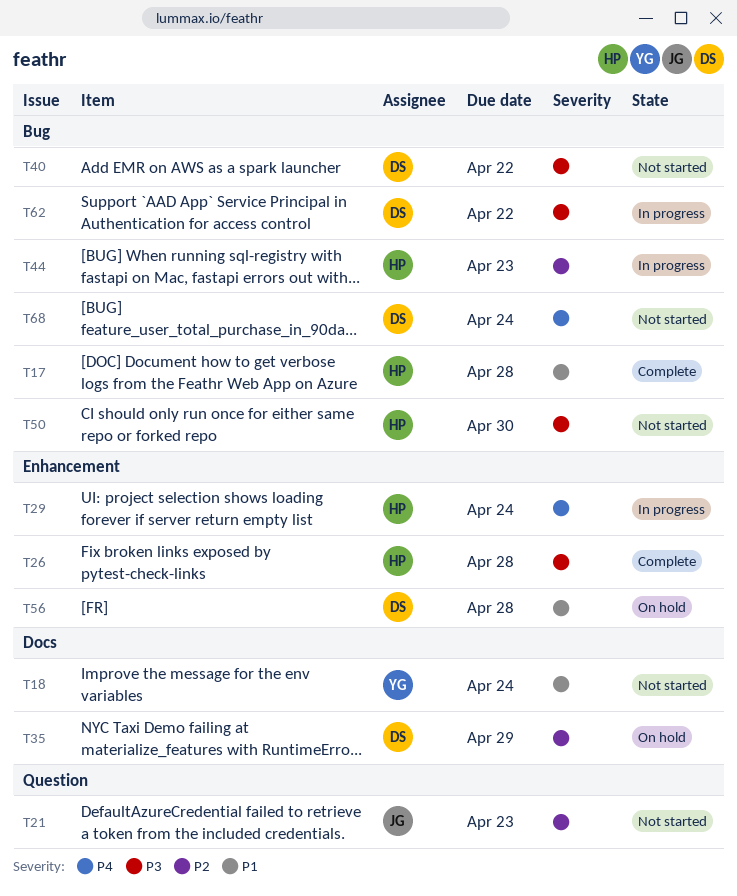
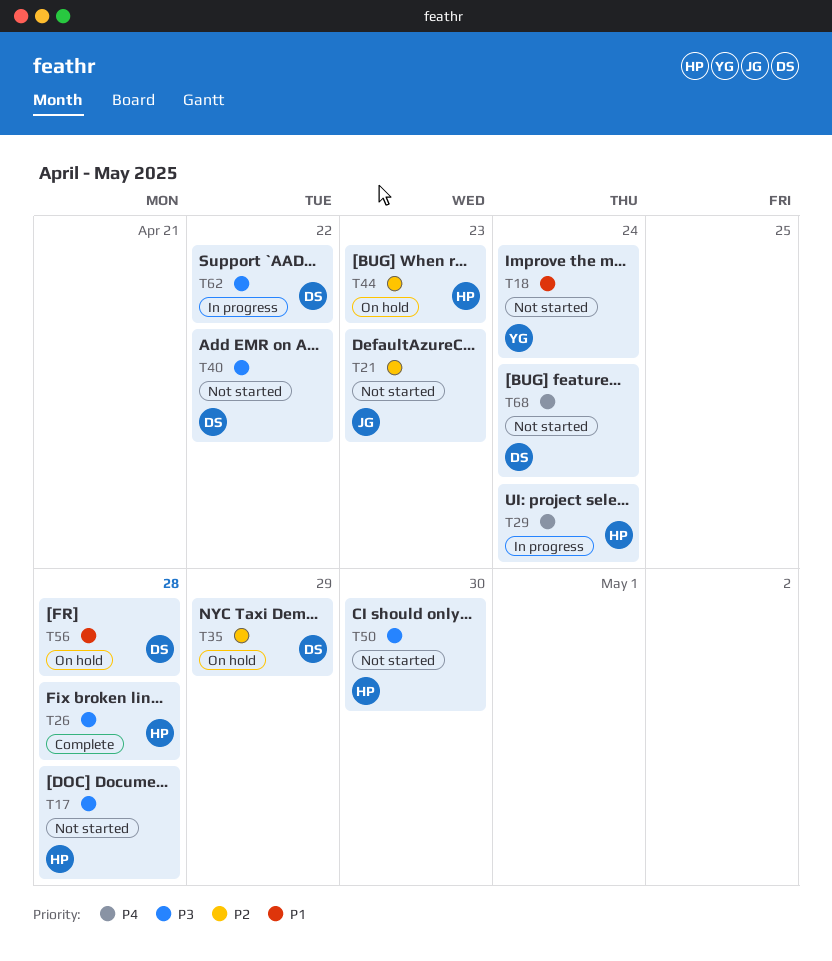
T17, status: Complete -> Not started
T17, priority: P1 -> P3
T44, status: In progress -> On hold

